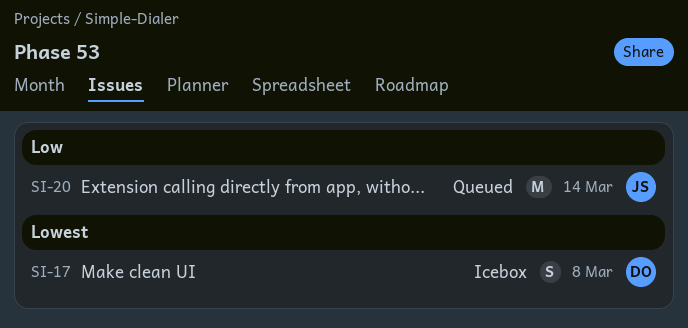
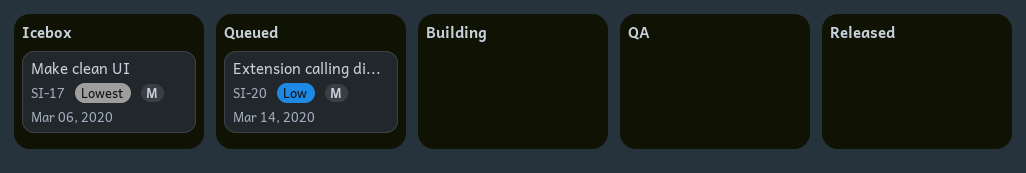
SI-17, estimate: S -> M
SI-17, due: Mar 8 -> Mar 6

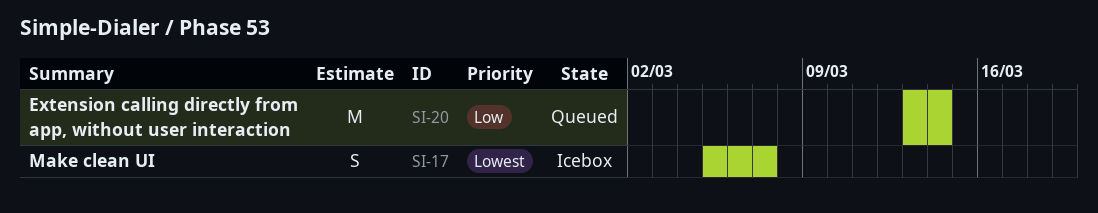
SI-17, estimate: M -> S
SI-17, due: Mar 6 -> Mar 7

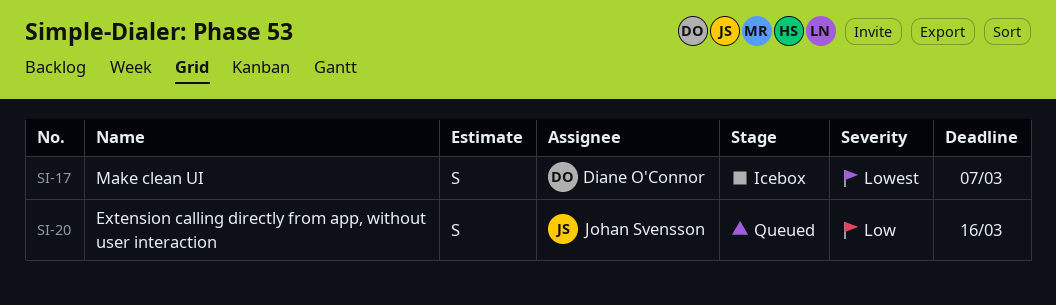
SI-20, estimate: M -> S
SI-20, due: Mar 14 -> Mar 16

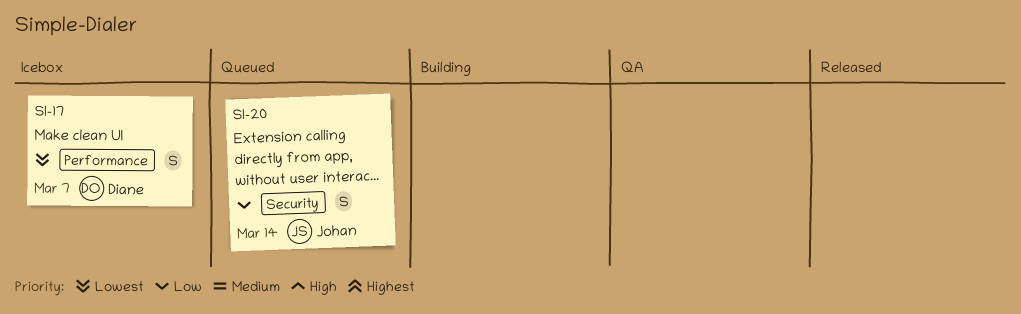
SI-20, due: Mar 16 -> Mar 14

